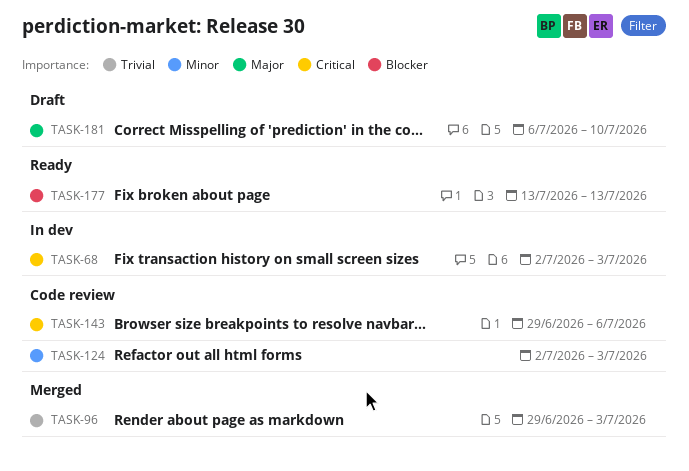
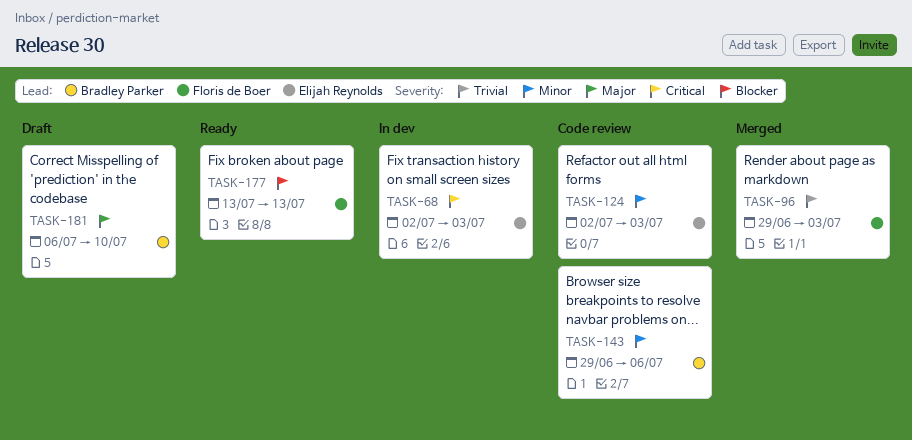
TASK-143, priority: Critical -> Minor

